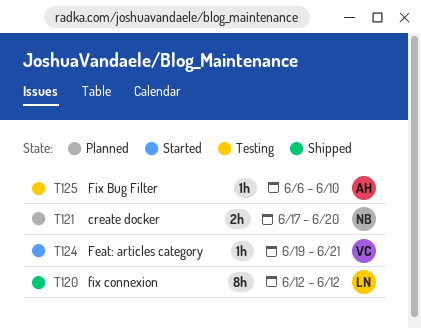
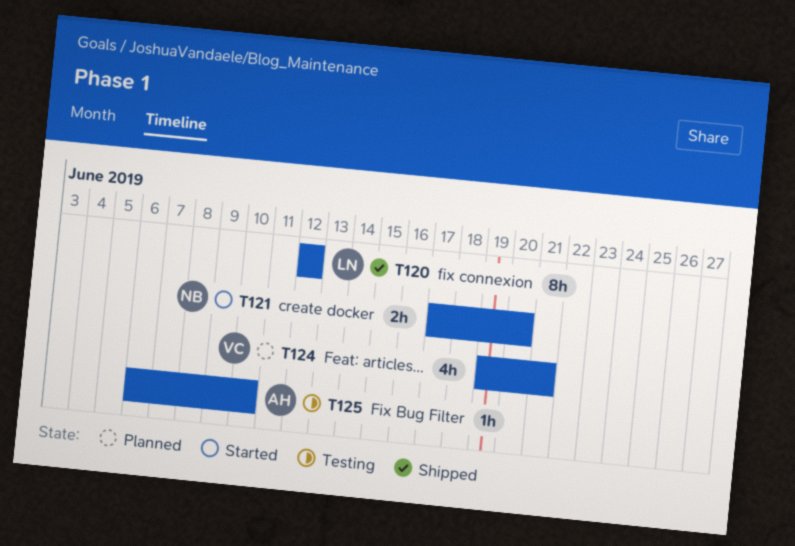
T121, status: Planned -> Started
T124, status: Started -> Planned
T124, estimate: 1h -> 4h

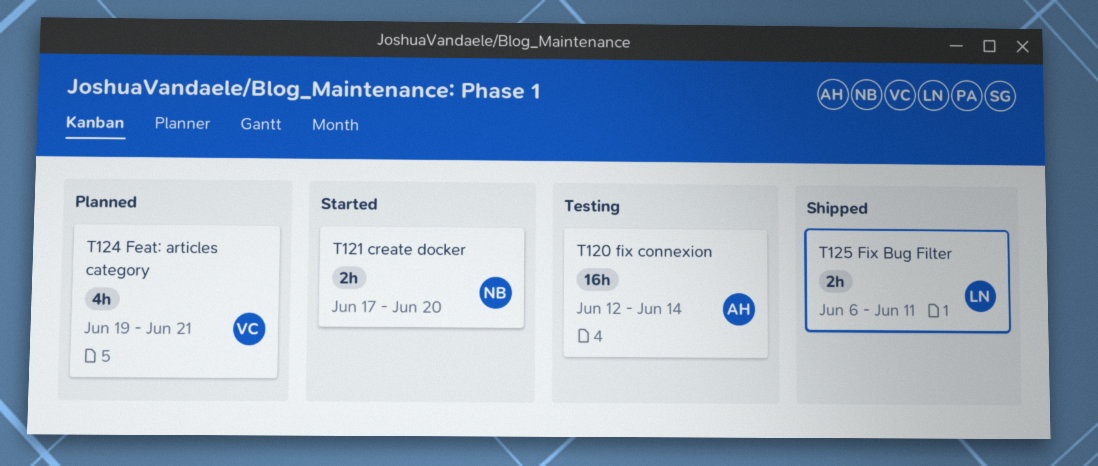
T120, status: Shipped -> Testing
T120, owner: LN -> AH
T120, estimate: 8h -> 16h
T120, due: Jun 12 -> Jun 14
T125, status: Testing -> Shipped
T125, owner: AH -> LN
T125, estimate: 1h -> 2h
T125, due: Jun 10 -> Jun 11

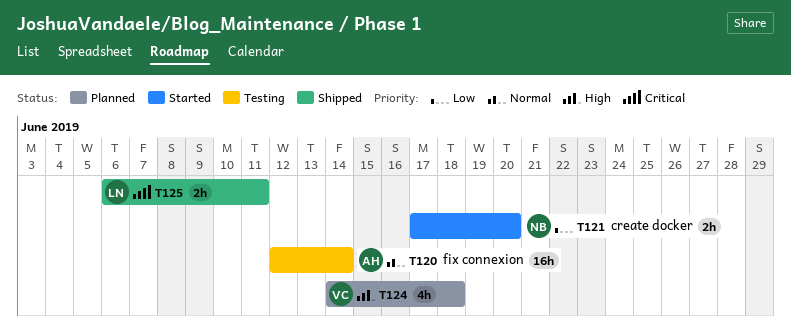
T124, start: Jun 19 -> Jun 14
T124, due: Jun 21 -> Jun 18

